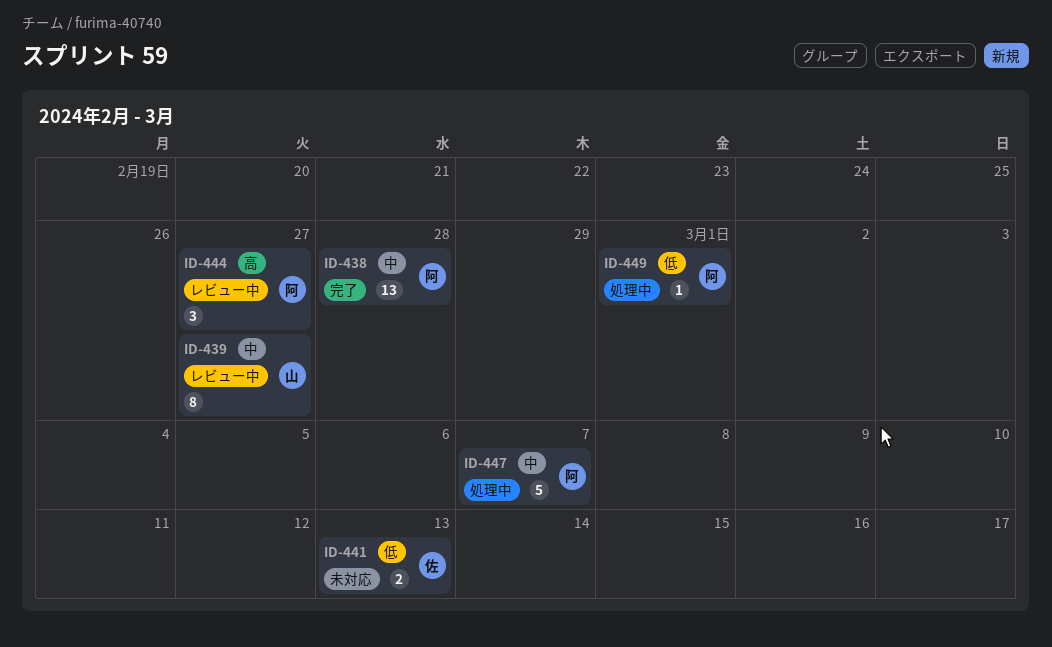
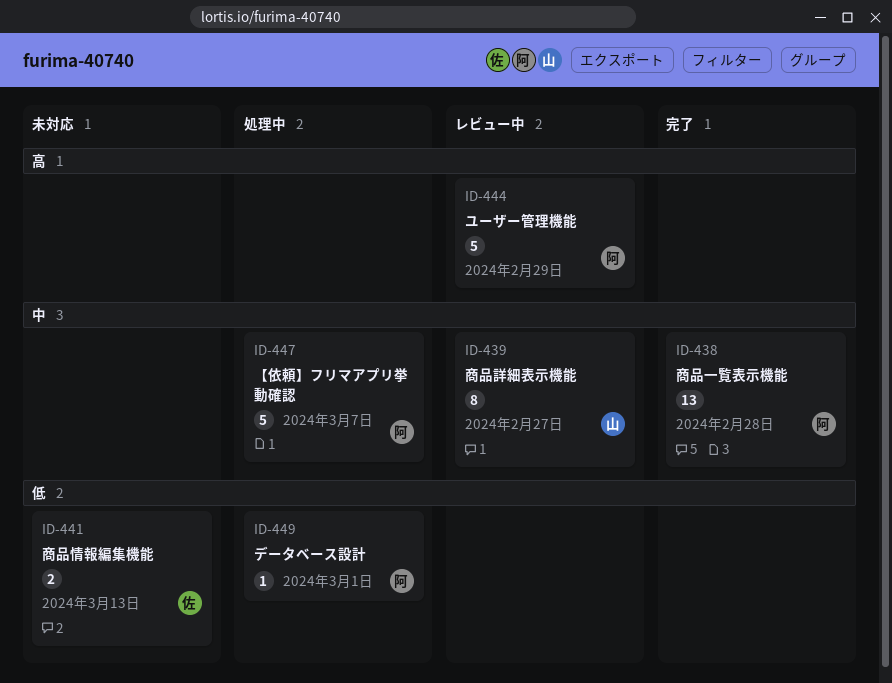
ID-444, estimate: 3 -> 5
ID-444, due: Feb 27 -> Feb 29

